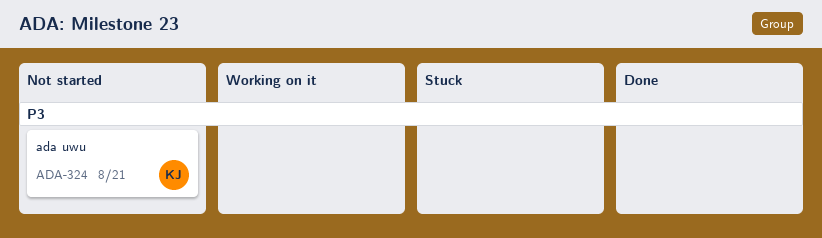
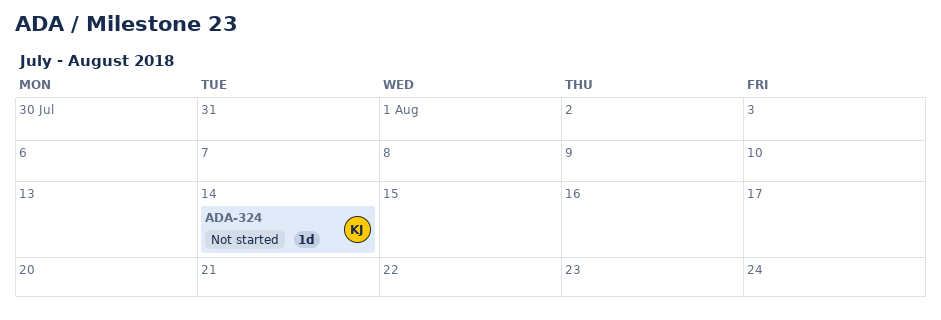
ADA-324, due: Aug 21 -> Aug 14

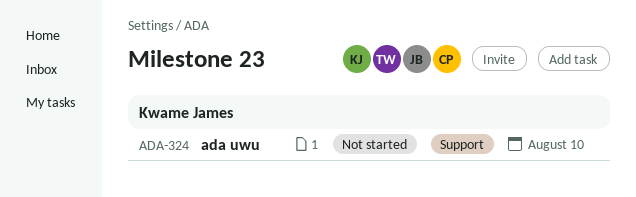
ADA-324, due: Aug 14 -> Aug 10

